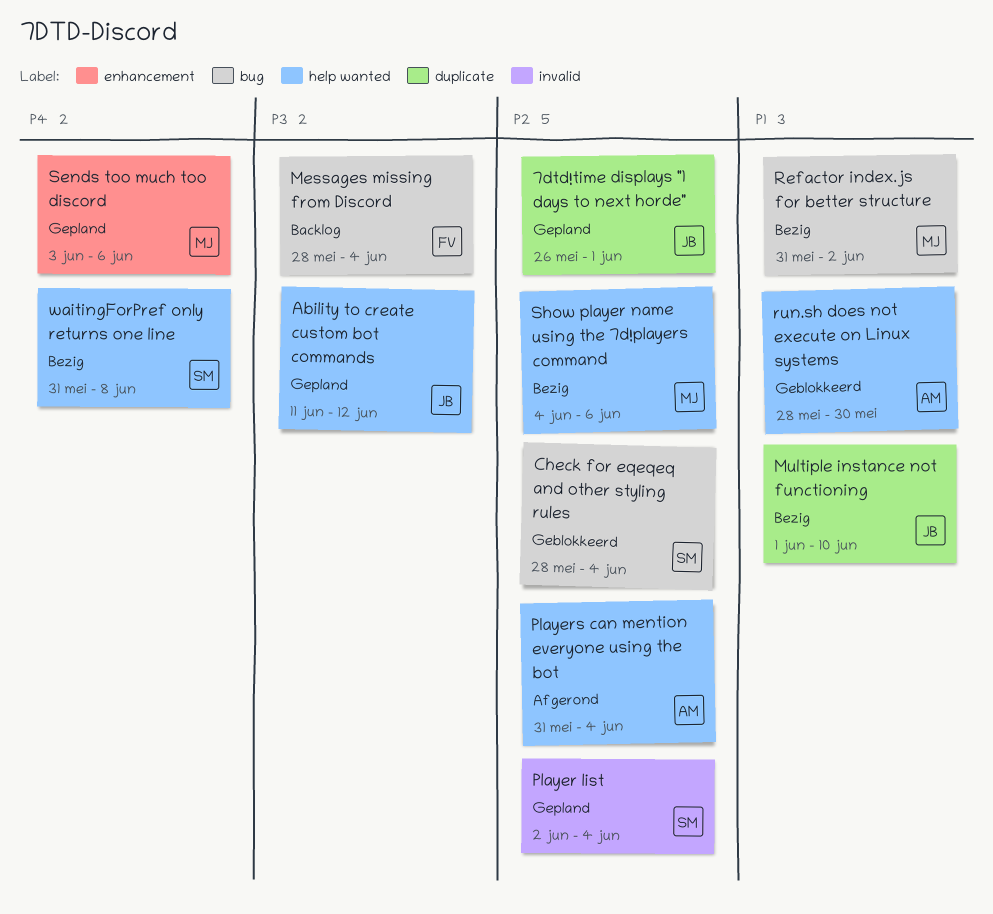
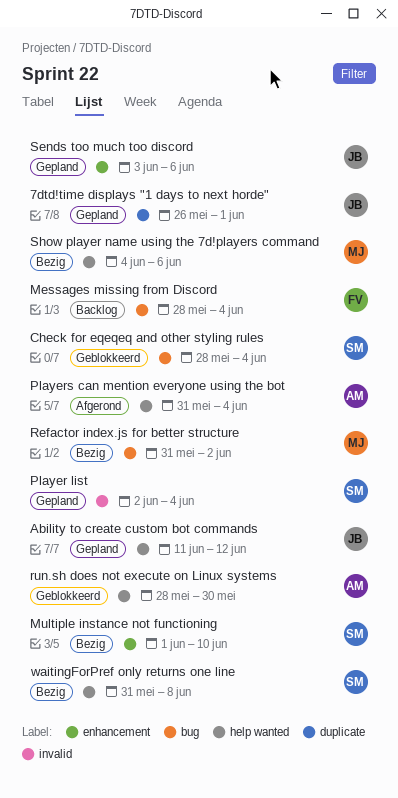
Multiple instance not functioning, owner: JB -> SM
Multiple instance not functioning, label: duplicate -> enhancement
Sends too much too discord, owner: MJ -> JB

